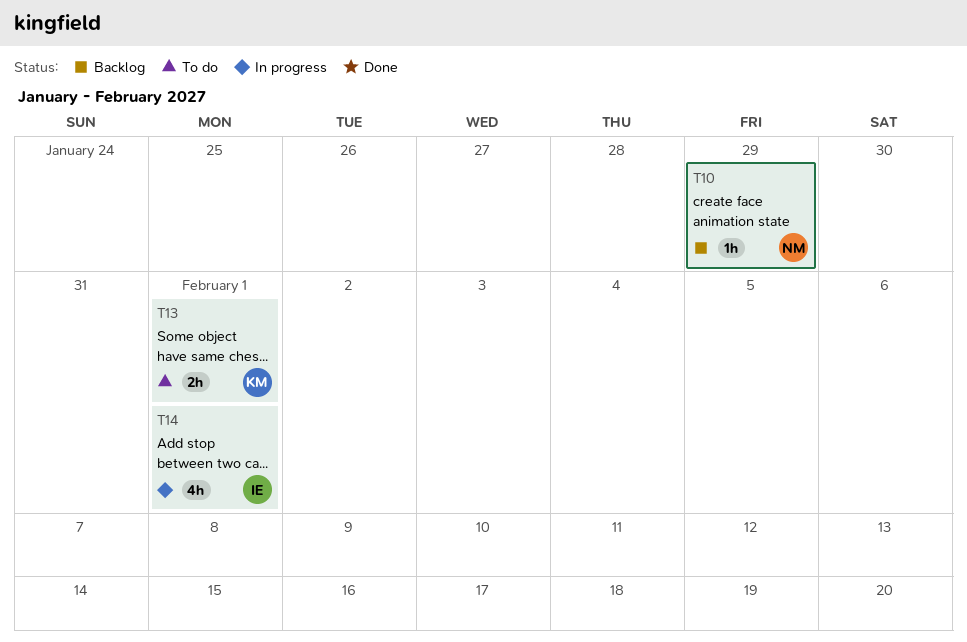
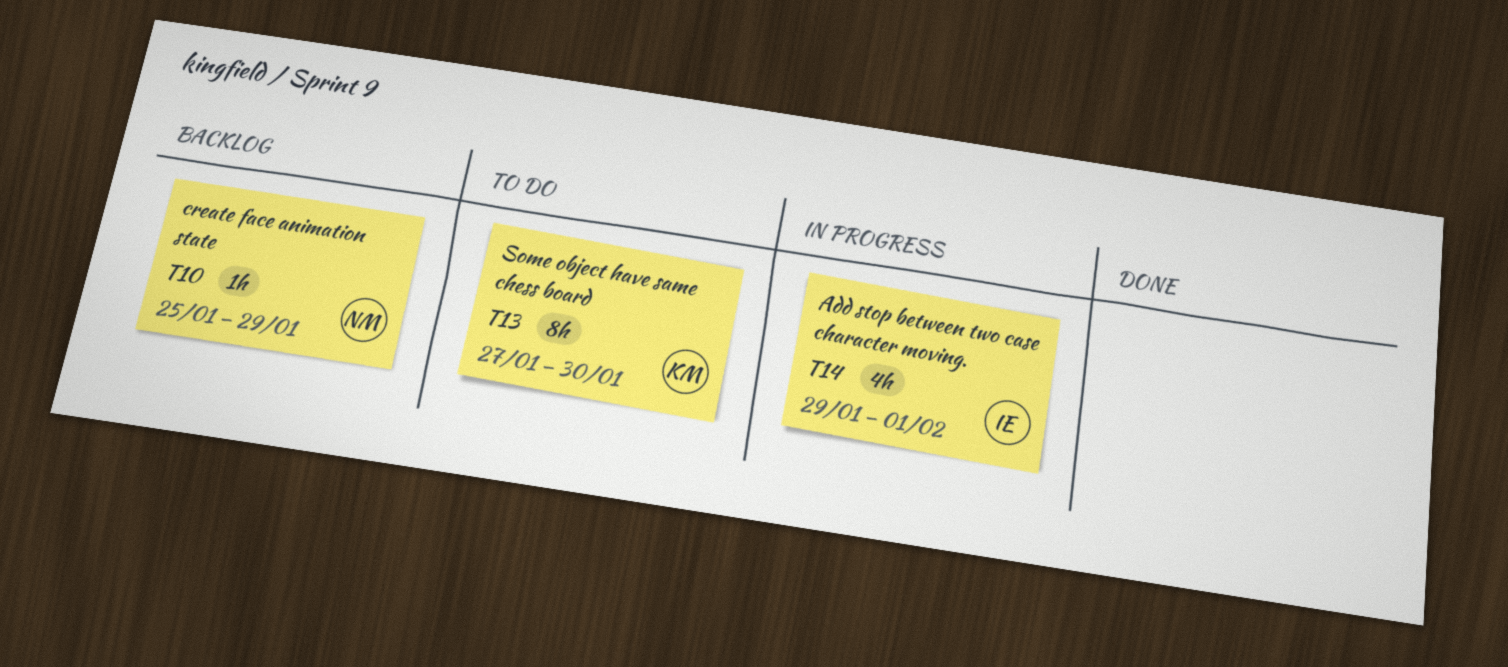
T13, estimate: 2h -> 8h
T13, due: Feb 1 -> Jan 30

